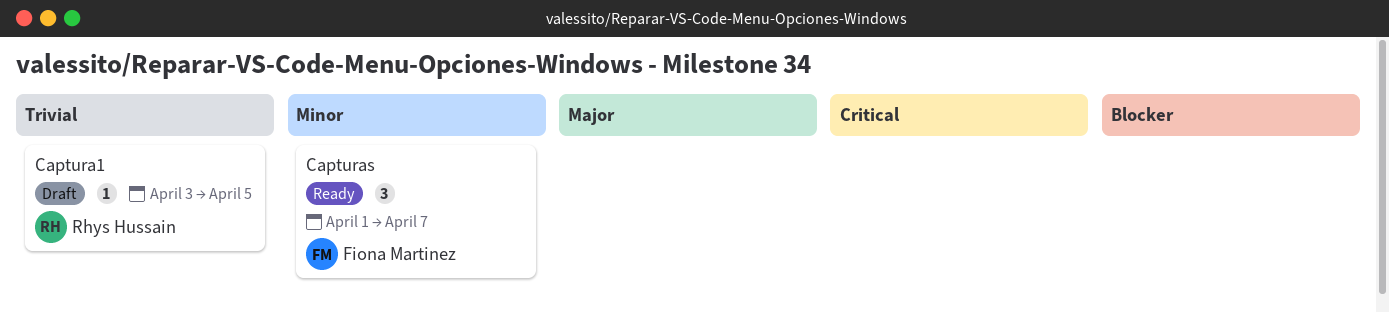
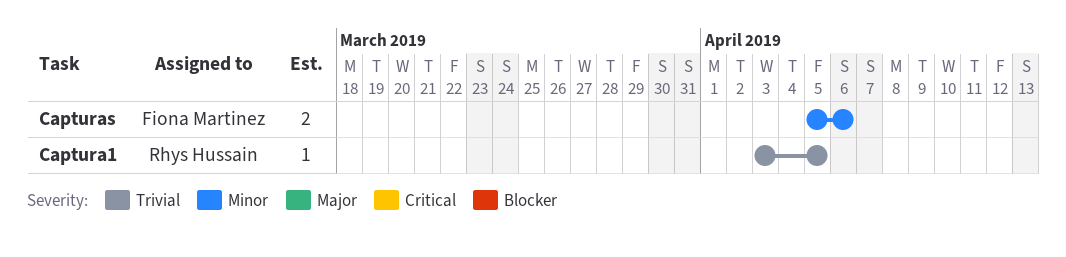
Capturas, estimate: 3 -> 2
Capturas, start: Apr 1 -> Apr 5
Capturas, due: Apr 7 -> Apr 6

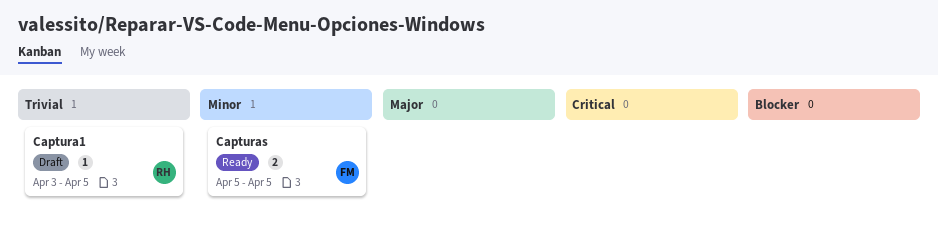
Capturas, due: Apr 6 -> Apr 5

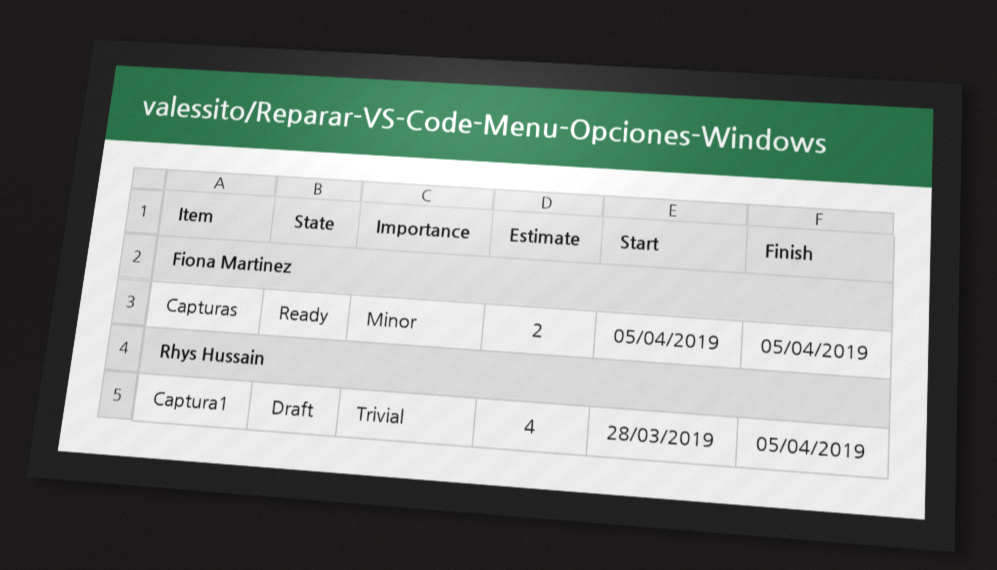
Captura1, estimate: 1 -> 4
Captura1, start: Apr 3 -> Mar 28

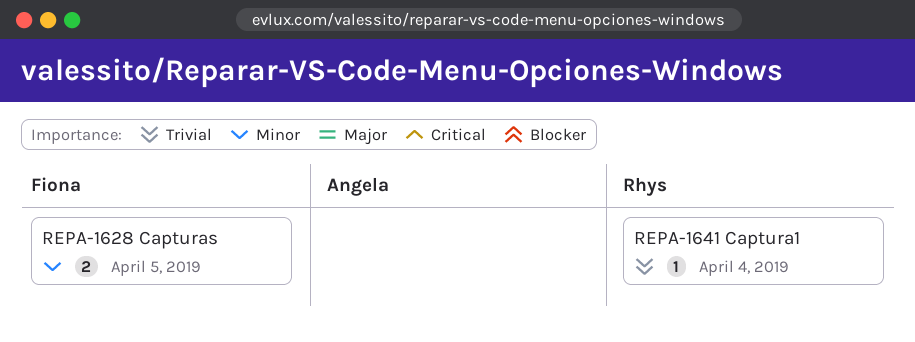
Captura1, estimate: 4 -> 1
Captura1, due: Apr 5 -> Apr 4

